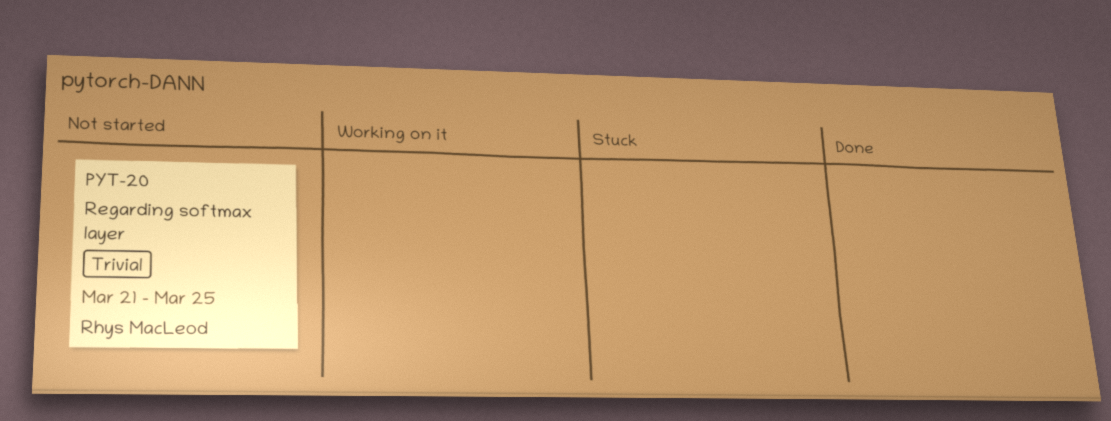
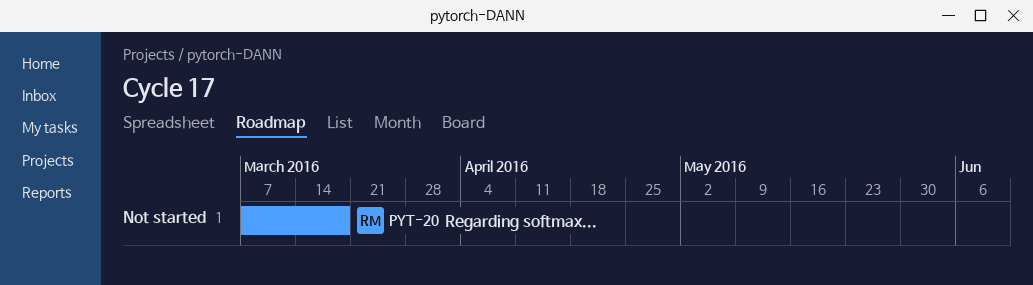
PYT-20, start: Mar 21 -> Mar 7
PYT-20, due: Mar 25 -> Mar 18

